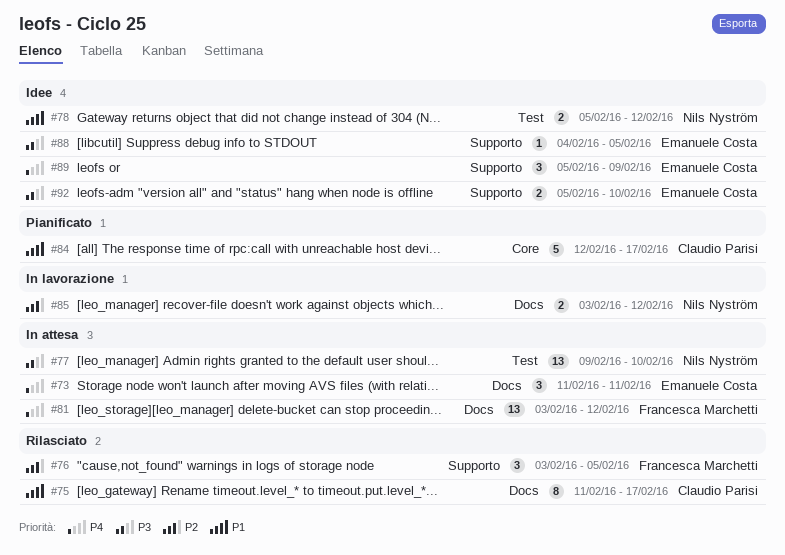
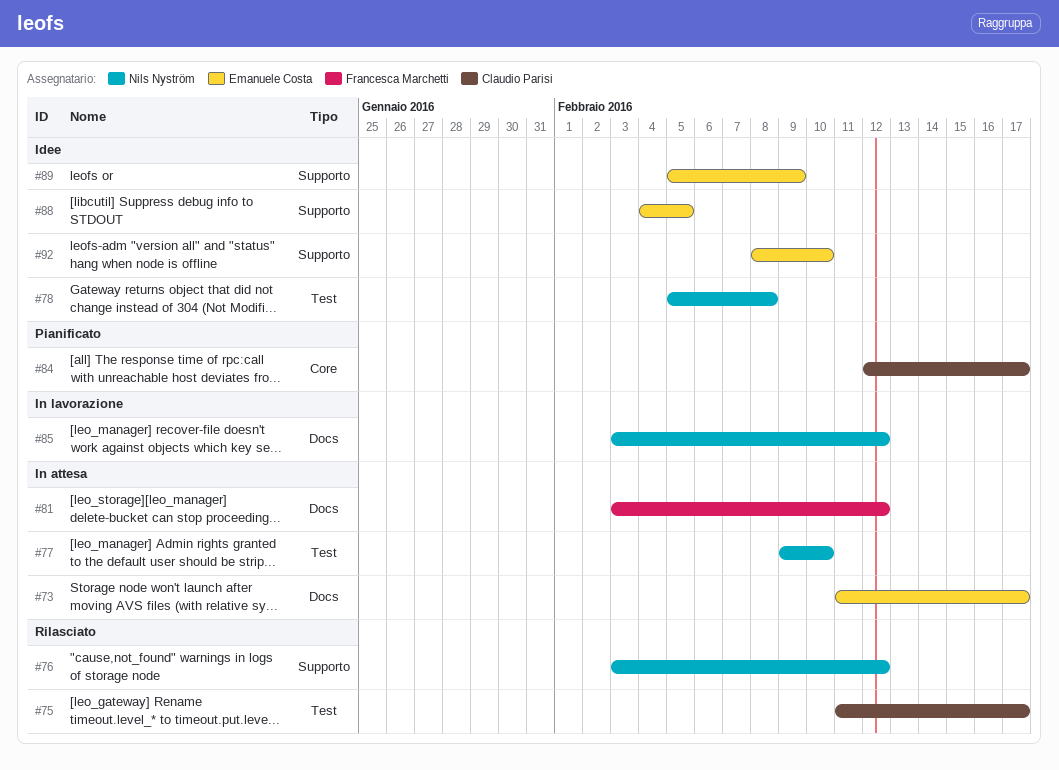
#73, due: Feb 11 -> Feb 17
#75, label: Docs -> Test
#76, owner: Francesca Marchetti -> Nils Nyström
#76, due: Feb 5 -> Feb 12
#78, due: Feb 12 -> Feb 8
#92, start: Feb 5 -> Feb 8

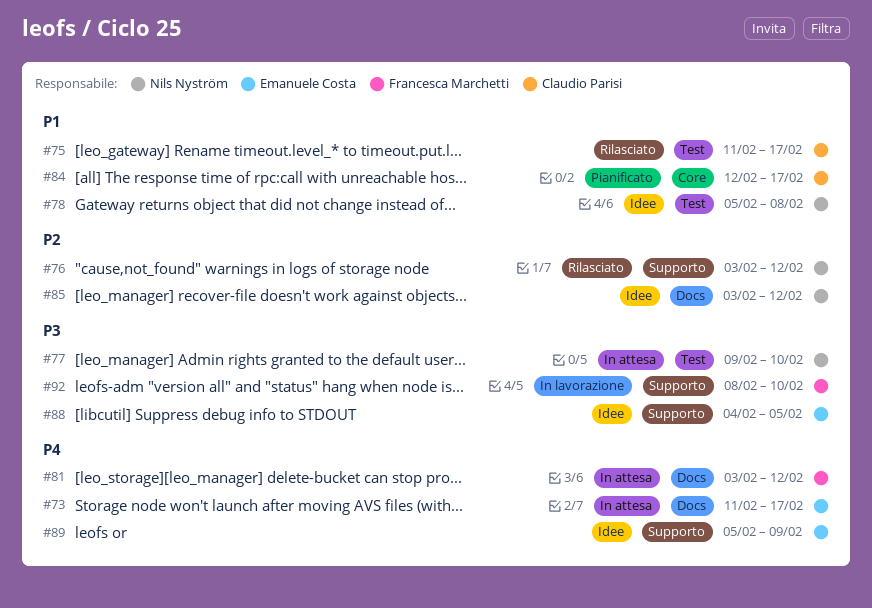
#85, status: In lavorazione -> Idee
#92, status: Idee -> In lavorazione
#92, owner: Emanuele Costa -> Francesca Marchetti

